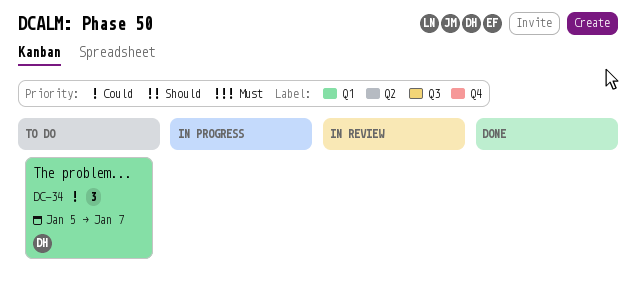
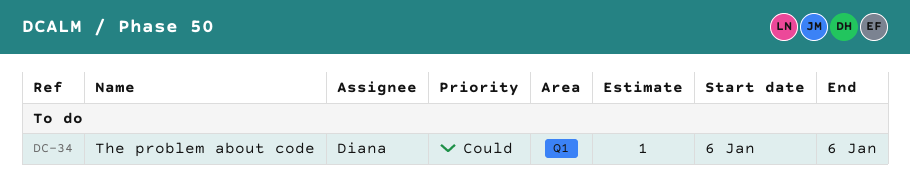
DC-34, estimate: 3 -> 1
DC-34, start: Jan 5 -> Jan 6
DC-34, due: Jan 7 -> Jan 6

